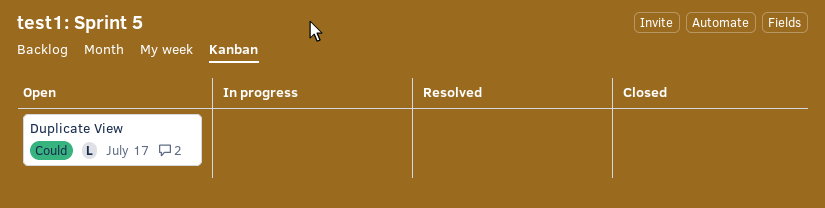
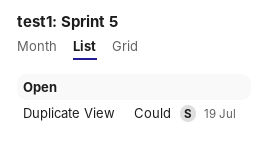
Duplicate View, estimate: L -> S
Duplicate View, due: Jul 17 -> Jul 19

